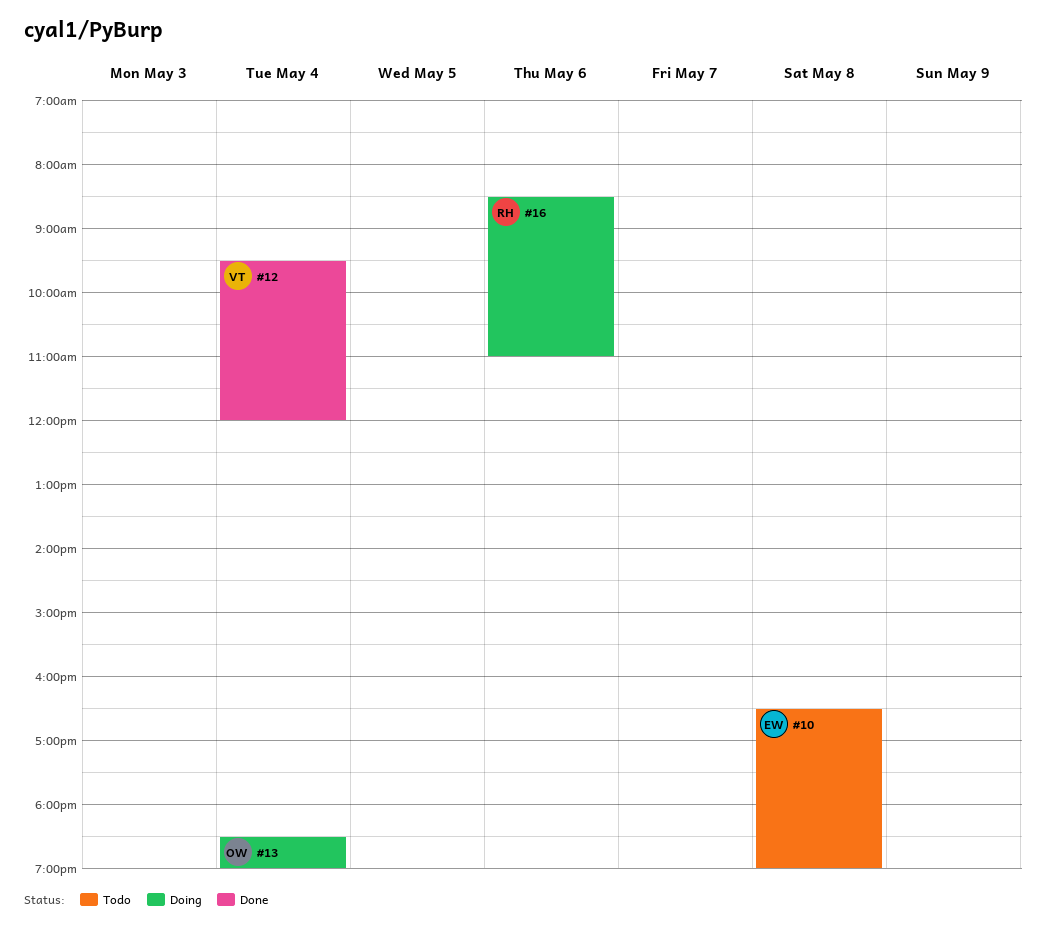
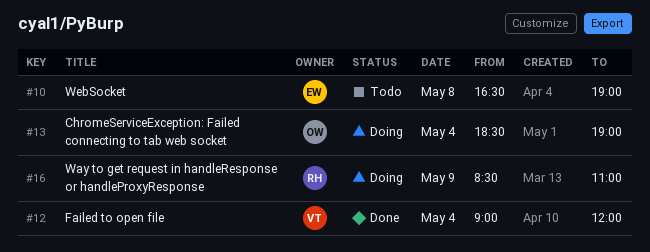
#12, begins: 09:30 -> 09:00
#16, day: May 6 -> May 9

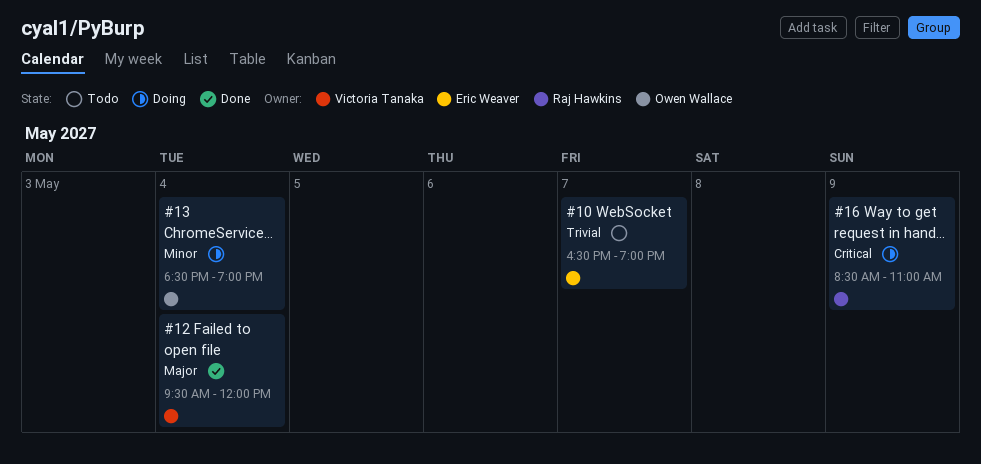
#10, day: May 8 -> May 7
#12, begins: 09:00 -> 09:30

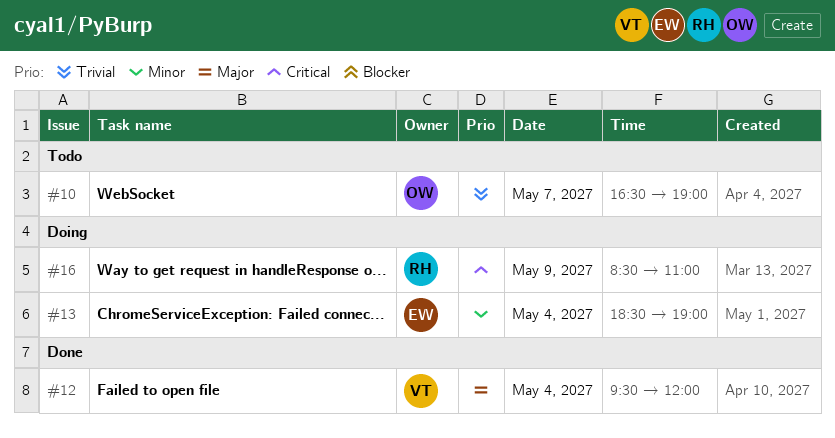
#10, owner: Eric Weaver -> Owen Wallace
#13, owner: Owen Wallace -> Eric Weaver

